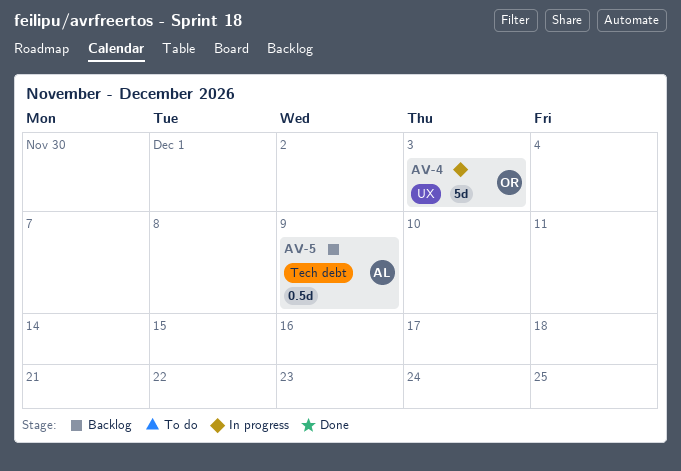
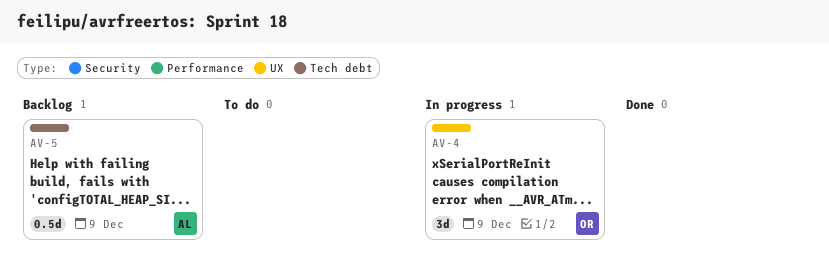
AV-4, estimate: 5d -> 3d
AV-4, due: Dec 3 -> Dec 9

